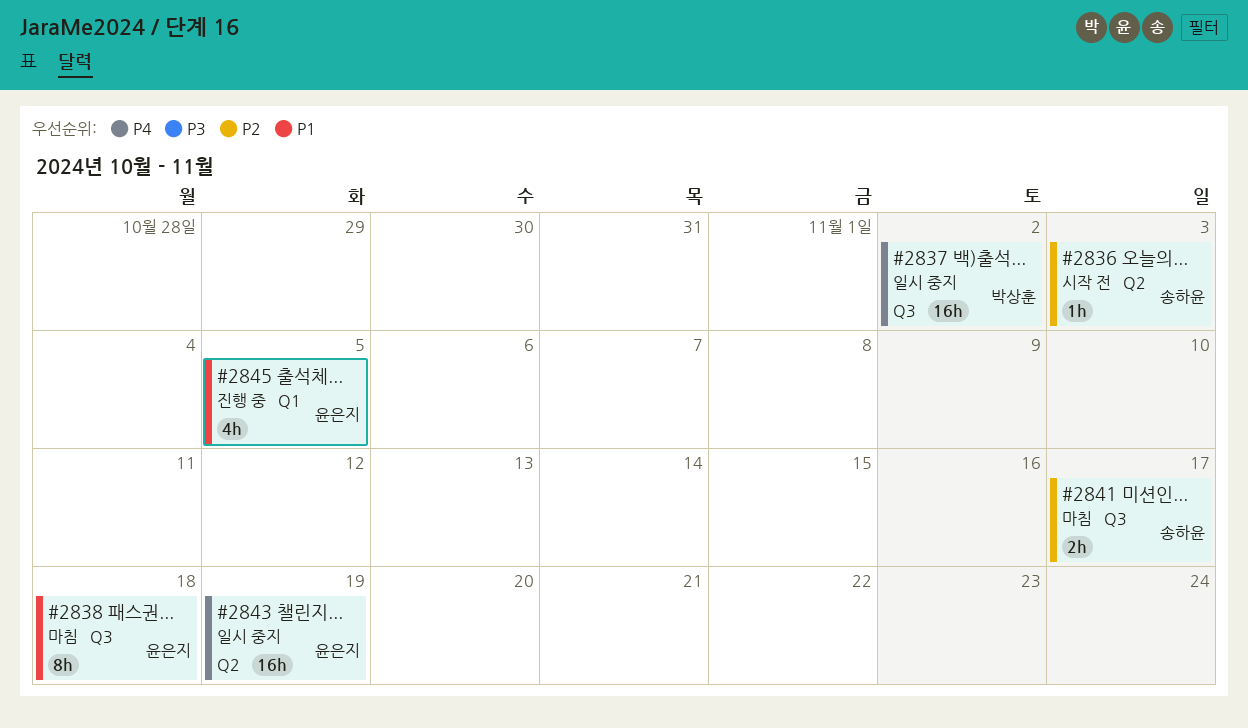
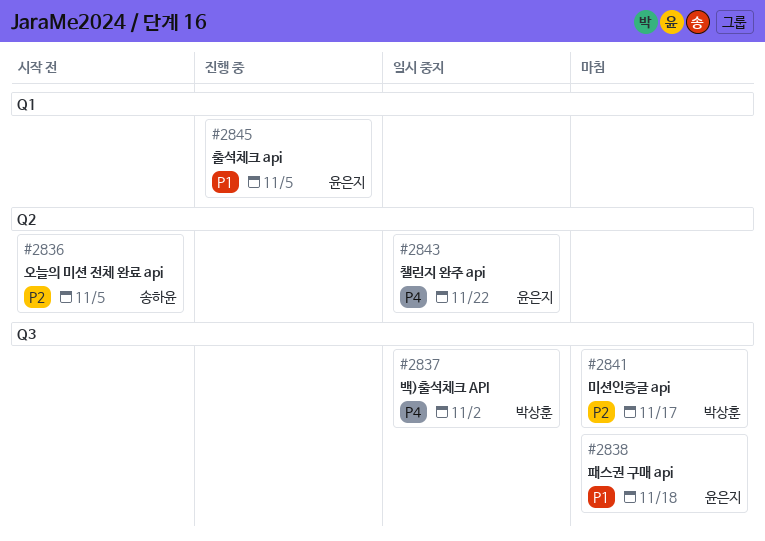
#2836, due: Nov 3 -> Nov 5
#2841, owner: 송하윤 -> 박상훈
#2843, due: Nov 19 -> Nov 22

